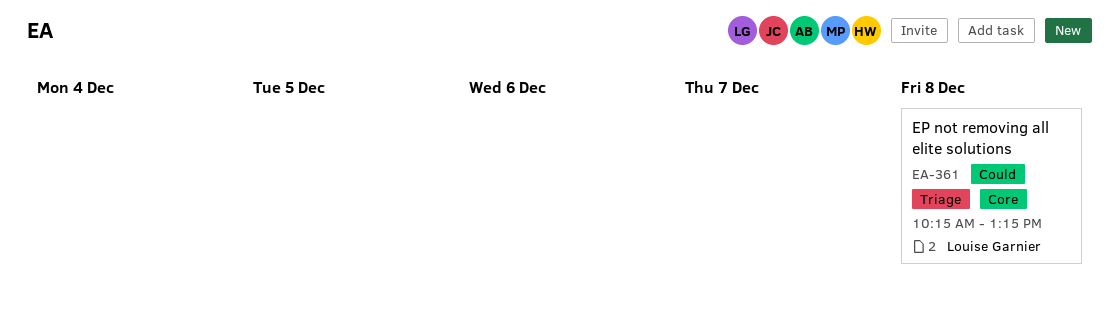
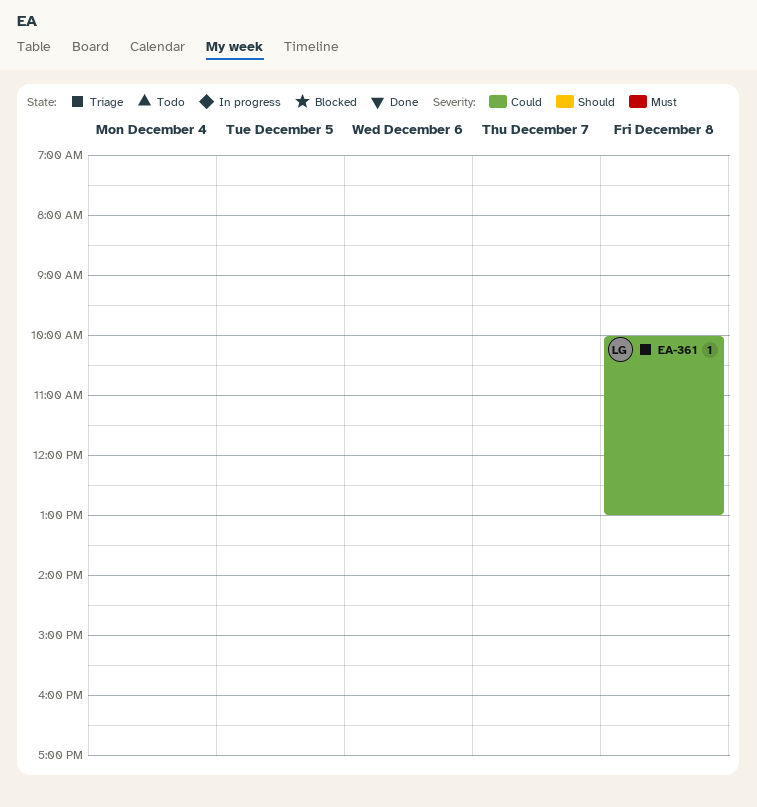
EA-361, begins: 10:15 -> 10:00
EA-361, ends: 13:15 -> 13:00

